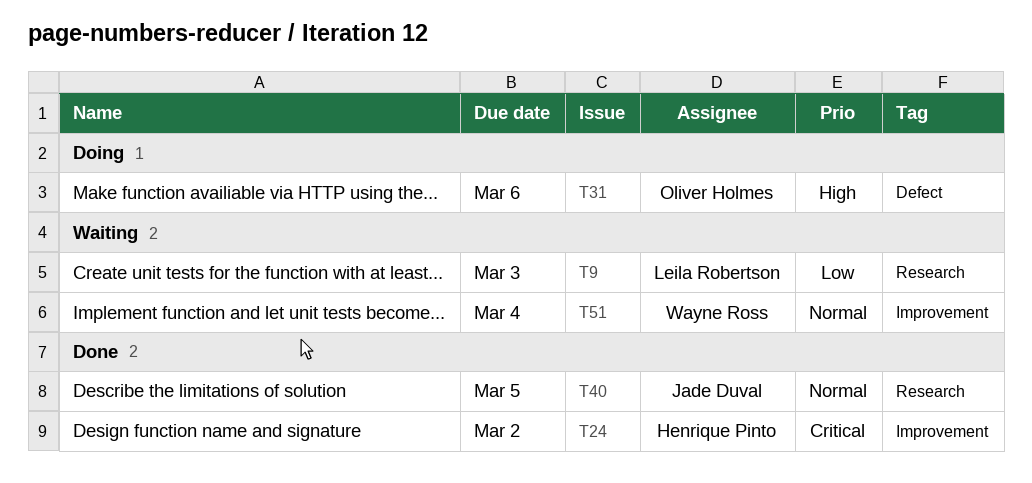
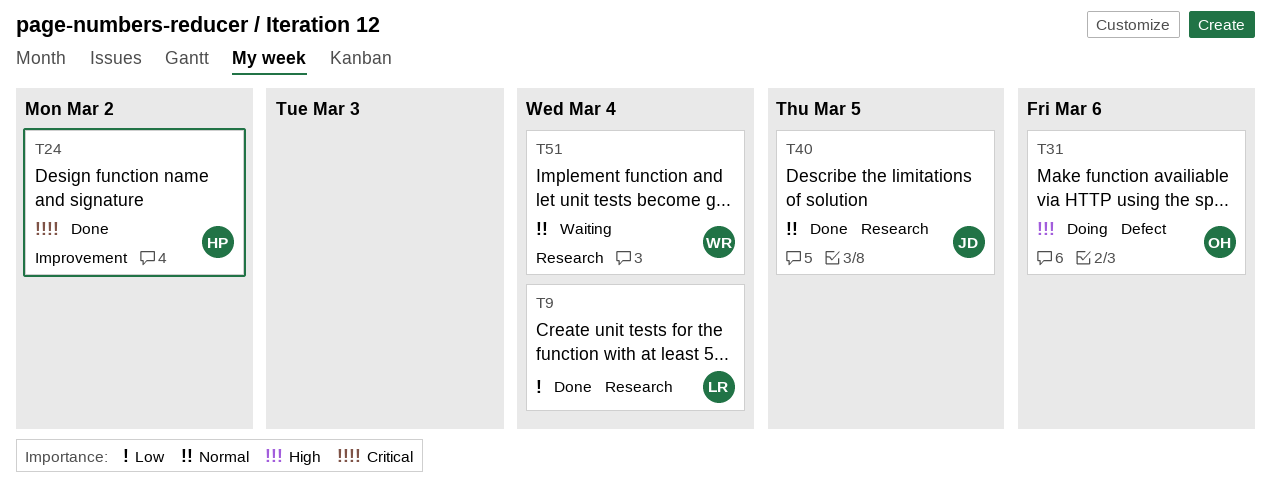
T9, status: Waiting -> Done
T9, due: Mar 3 -> Mar 4
T51, label: Improvement -> Research

